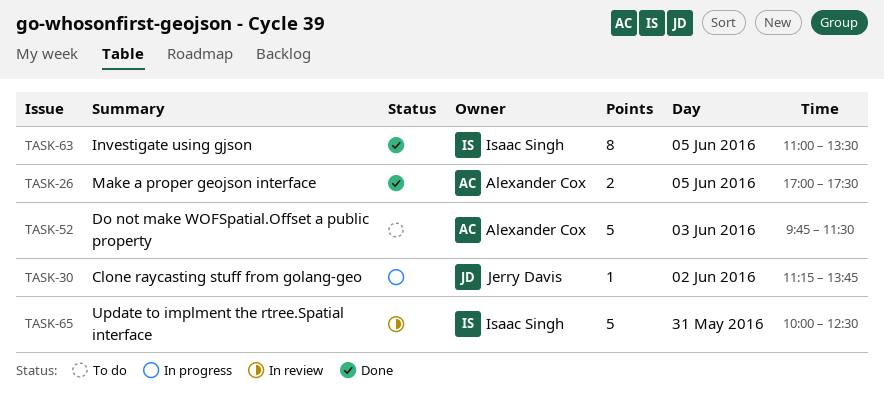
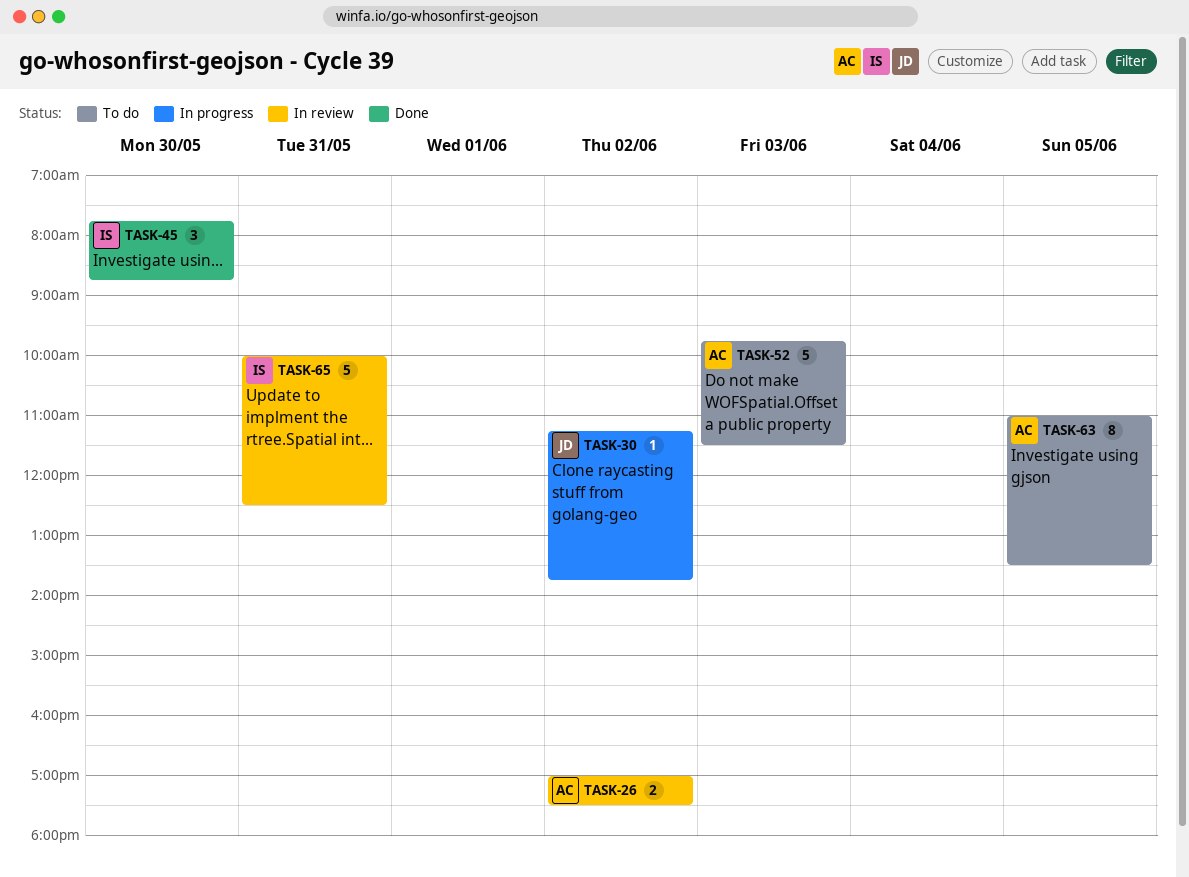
TASK-26, status: Done -> In review
TASK-26, day: Jun 5 -> Jun 2
TASK-45: none -> present
TASK-63, status: Done -> To do
TASK-63, owner: Isaac Singh -> Alexander Cox

